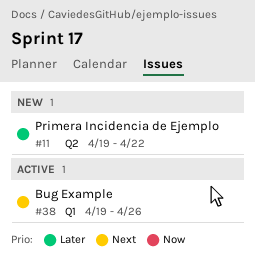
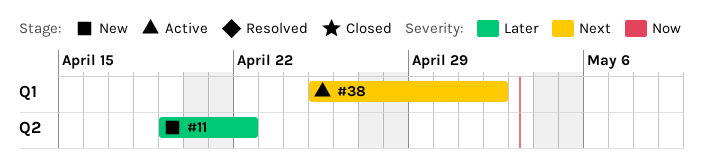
#38, start: Apr 19 -> Apr 25
#38, due: Apr 26 -> May 2

